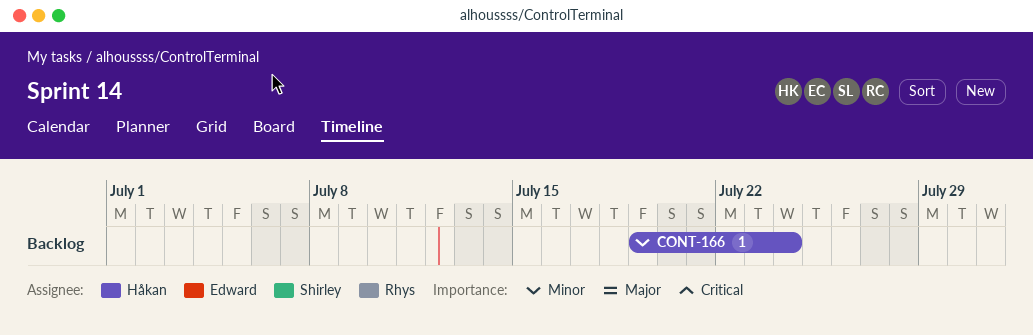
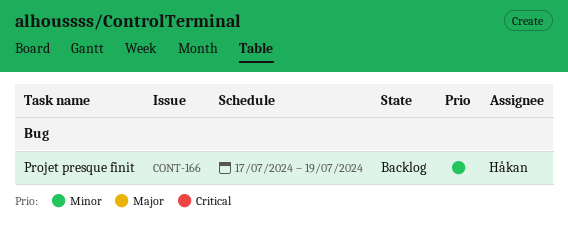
CONT-166, start: Jul 19 -> Jul 17
CONT-166, due: Jul 24 -> Jul 19

